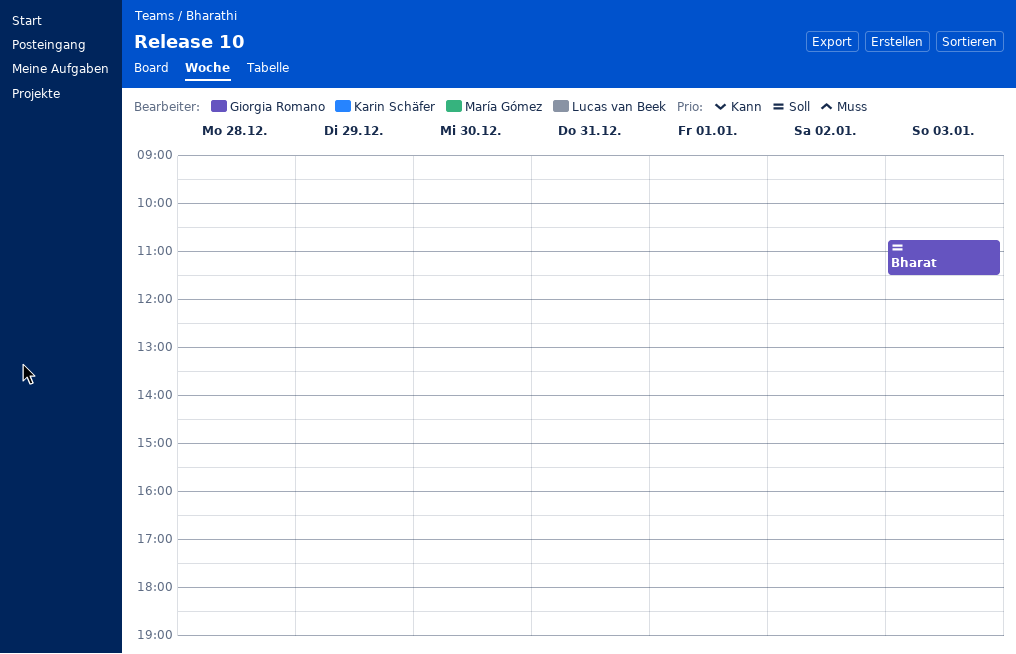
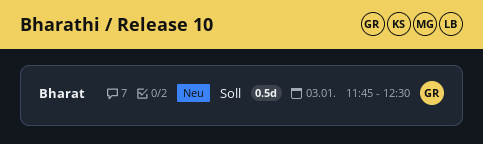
Bharat, begins: 10:45 -> 11:45
Bharat, ends: 11:30 -> 12:30

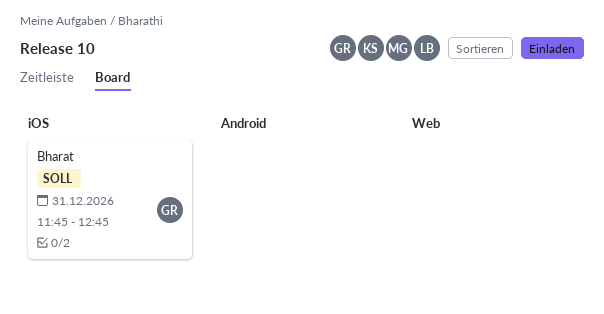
Bharat, day: Jan 3 -> Dec 31
Bharat, ends: 12:30 -> 12:45

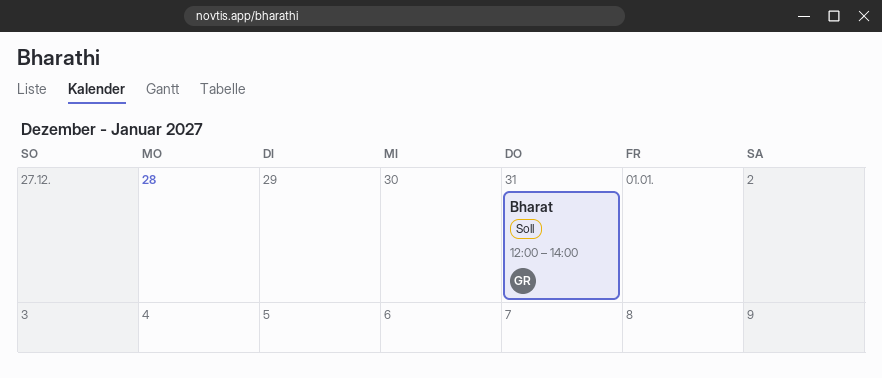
Bharat, begins: 11:45 -> 12:00
Bharat, ends: 12:45 -> 14:00

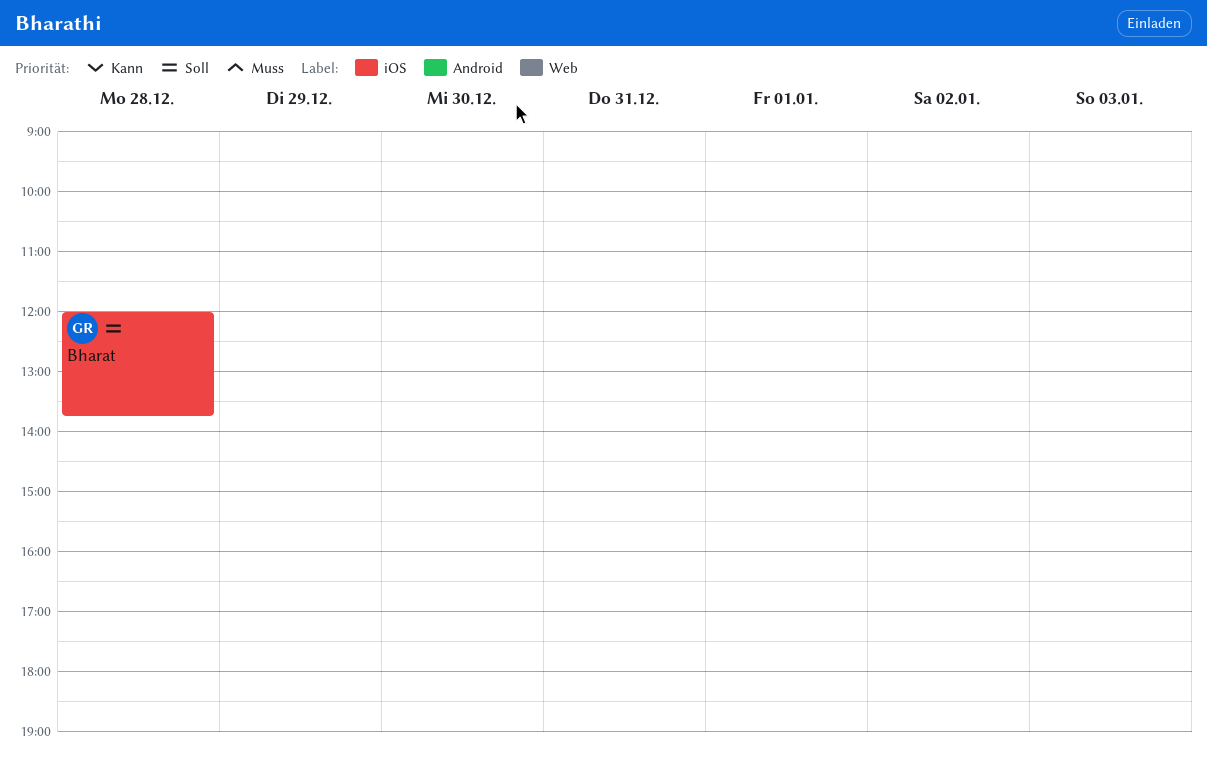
Bharat, day: Dec 31 -> Dec 28
Bharat, ends: 14:00 -> 13:45

